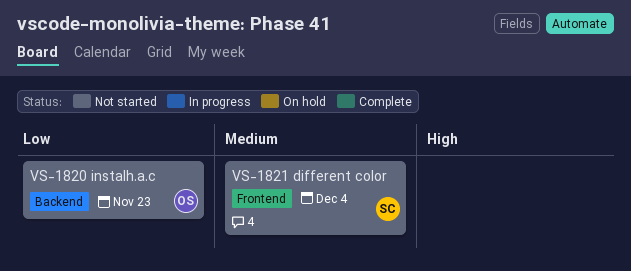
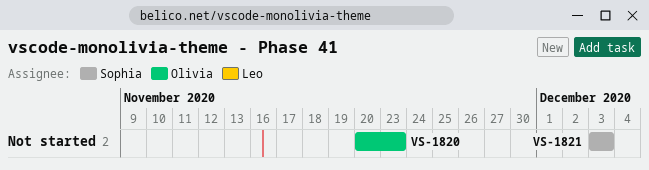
VS-1821, due: Dec 4 -> Dec 3

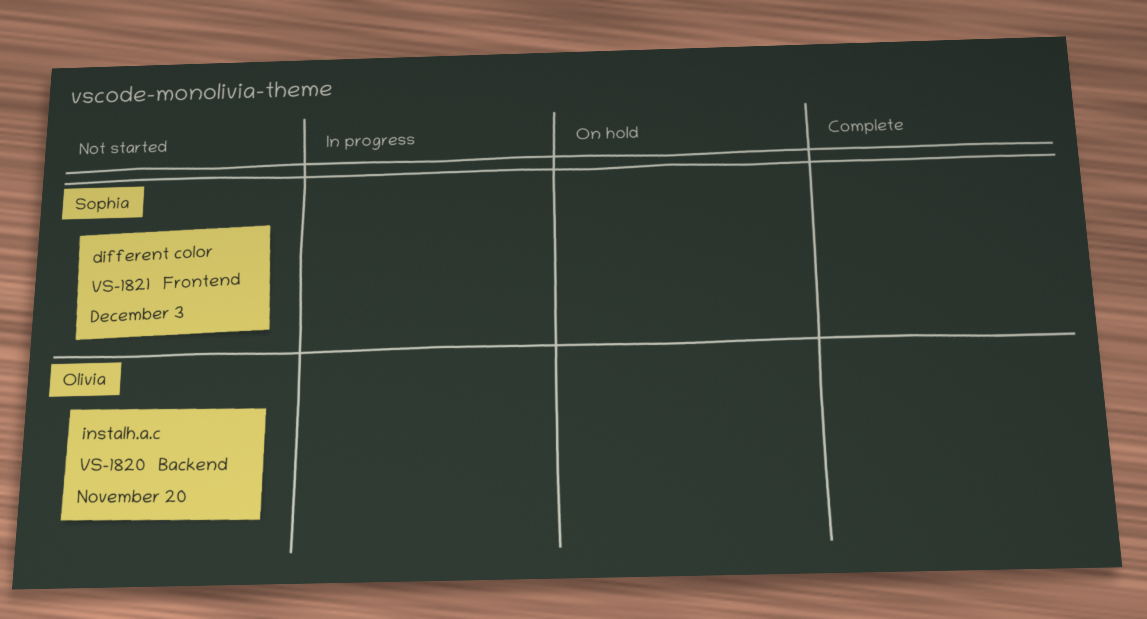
VS-1820, due: Nov 23 -> Nov 20

